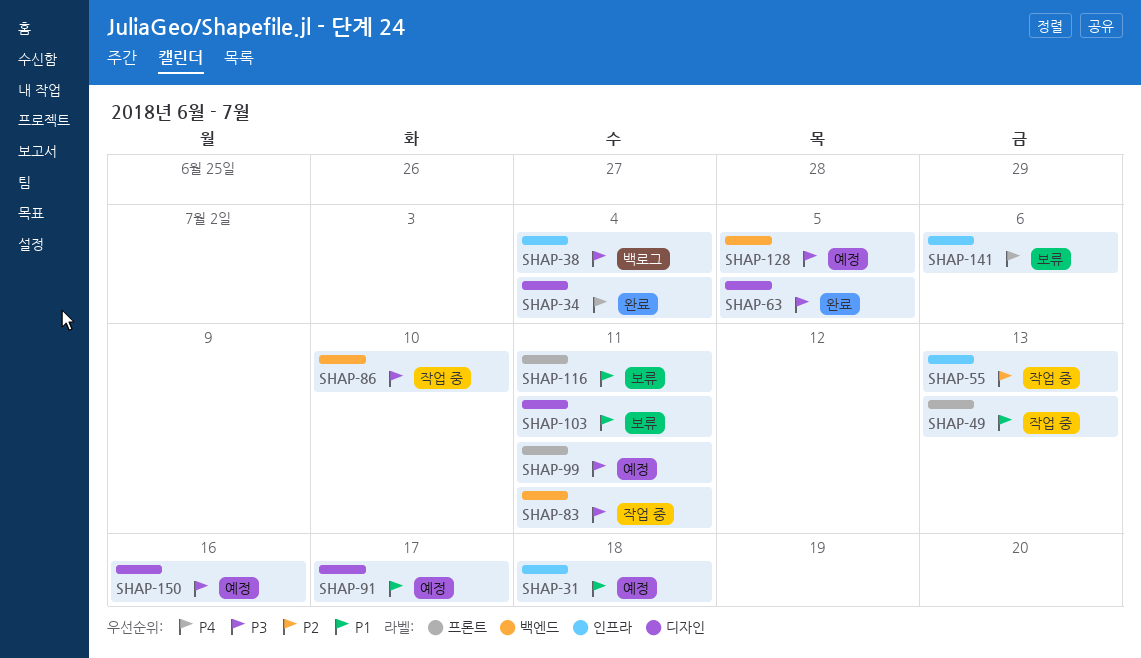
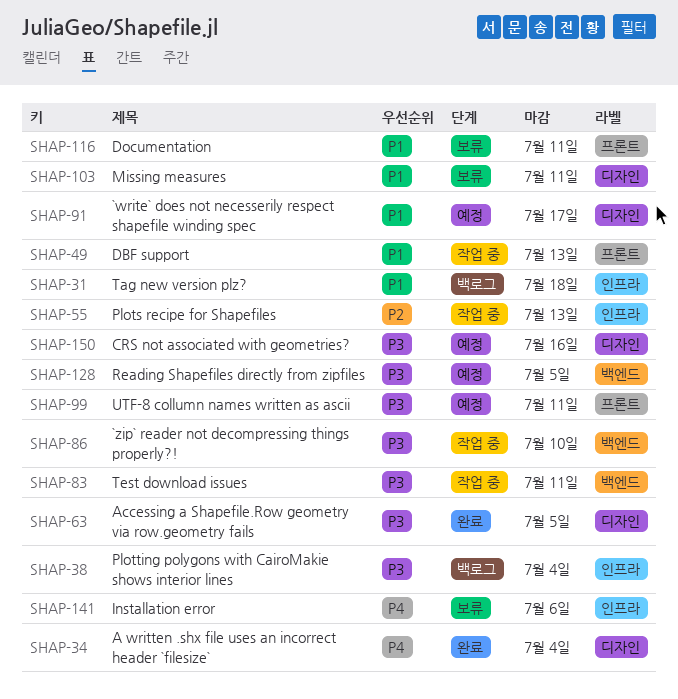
SHAP-31, status: 예정 -> 백로그

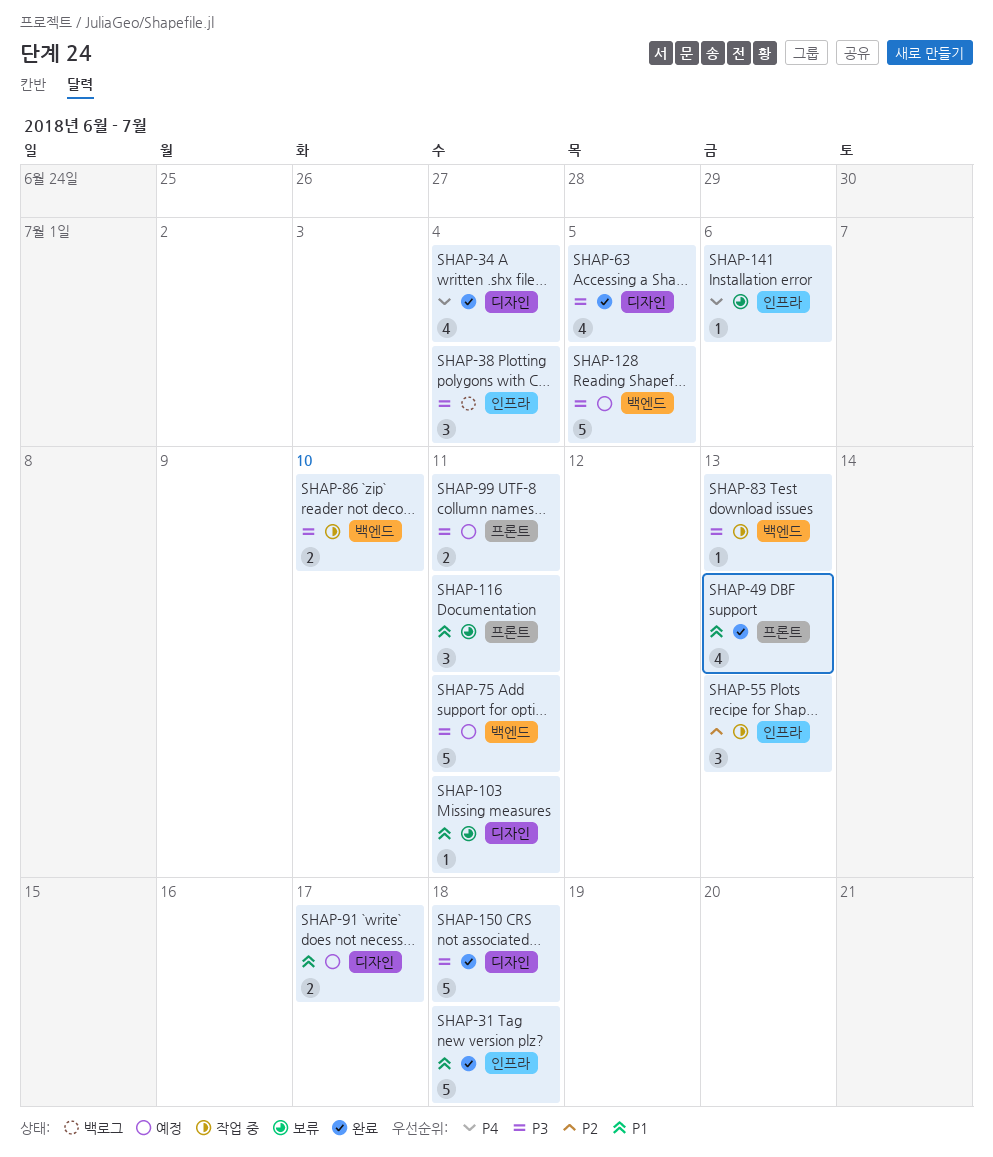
SHAP-31, status: 백로그 -> 완료
SHAP-49, status: 작업 중 -> 완료
SHAP-75: none -> present
SHAP-83, due: Jul 11 -> Jul 13
SHAP-150, status: 예정 -> 완료
SHAP-150, due: Jul 16 -> Jul 18

